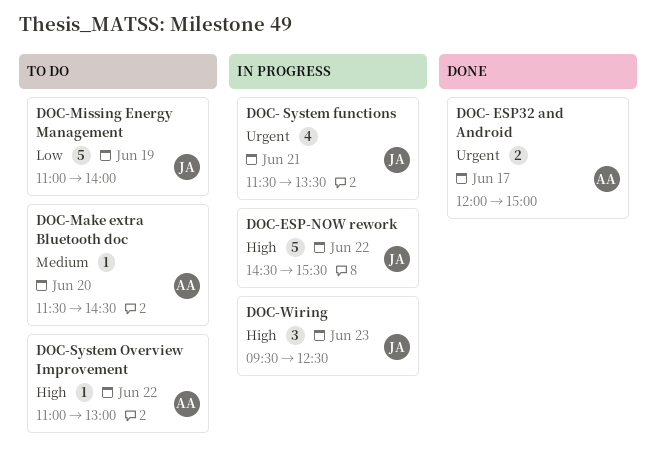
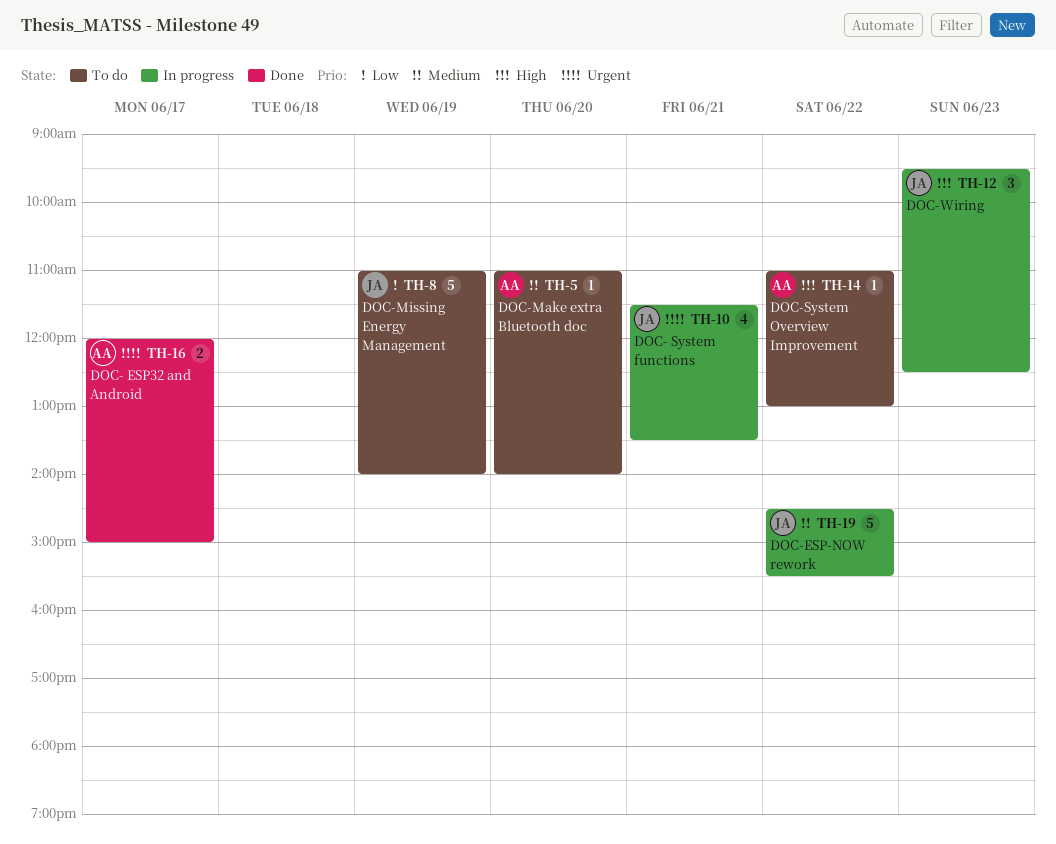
DOC-ESP-NOW rework, priority: High -> Medium
DOC-Make extra Bluetooth doc, begins: 11:30 -> 11:00
DOC-Make extra Bluetooth doc, ends: 14:30 -> 14:00

